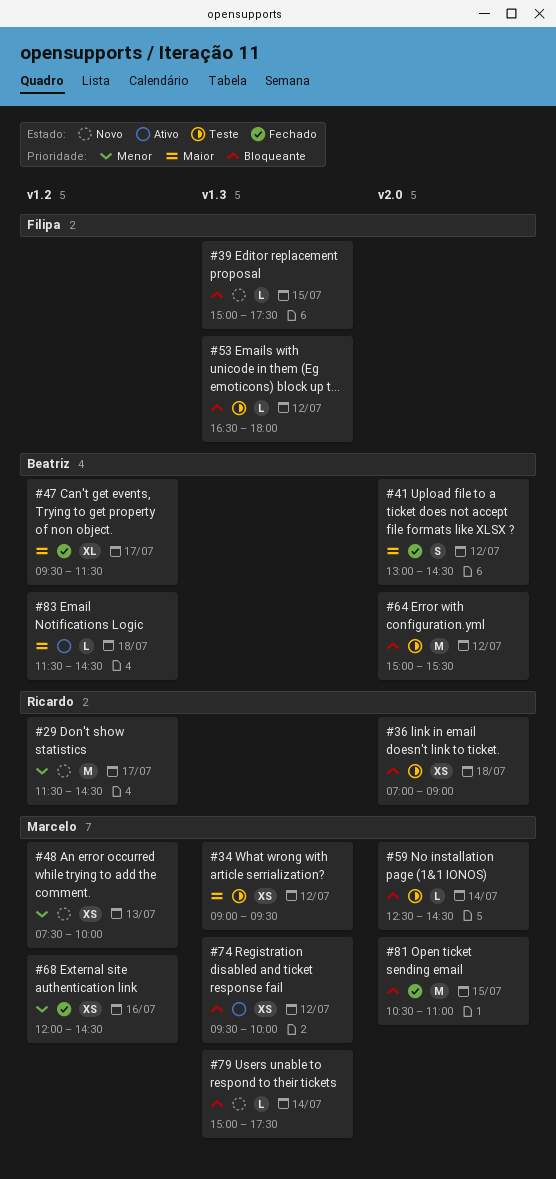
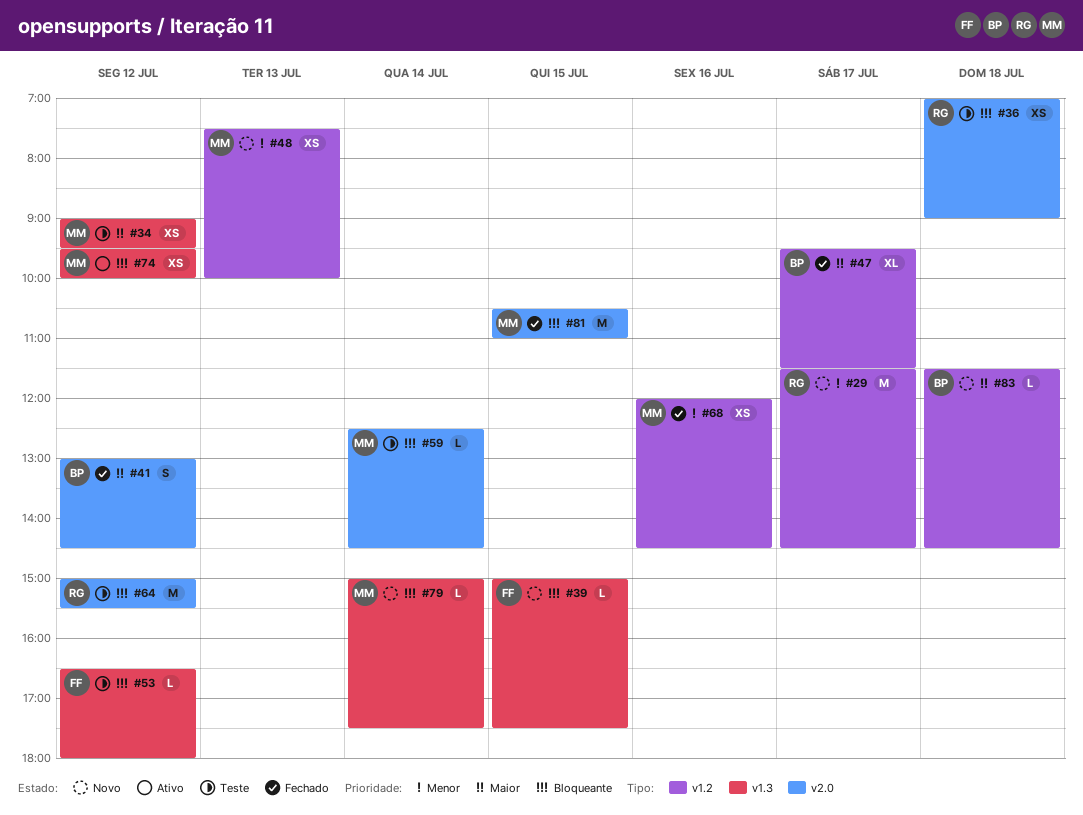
#64, owner: Beatriz -> Ricardo
#83, status: Ativo -> Novo

